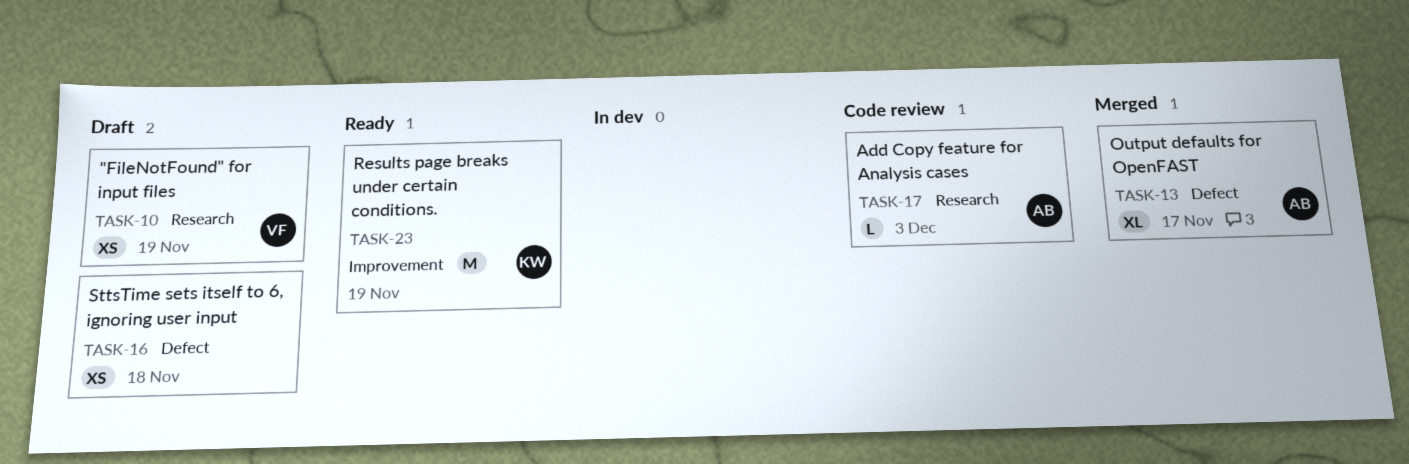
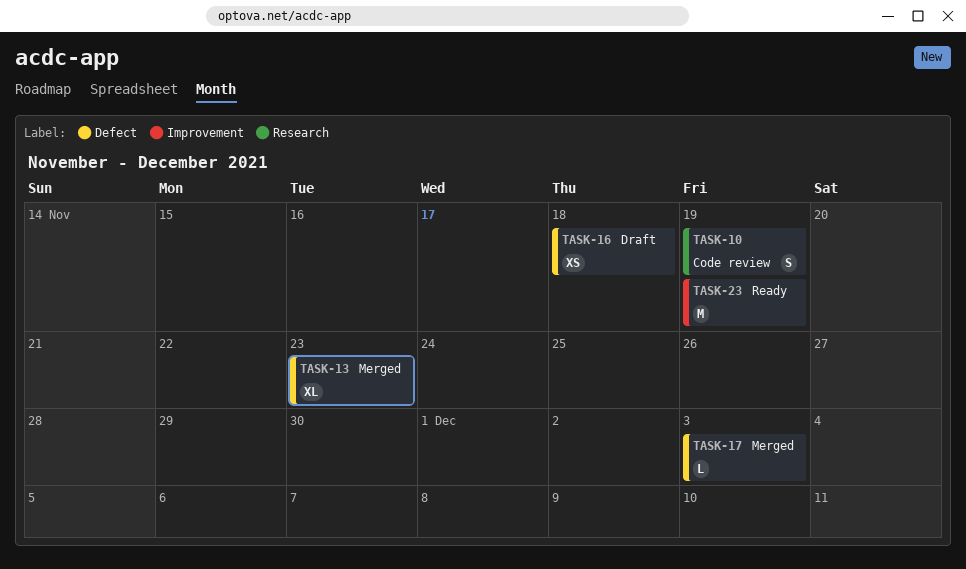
TASK-10, status: Draft -> Code review
TASK-10, estimate: XS -> S
TASK-13, due: Nov 17 -> Nov 23
TASK-17, status: Code review -> Merged
TASK-17, label: Research -> Defect

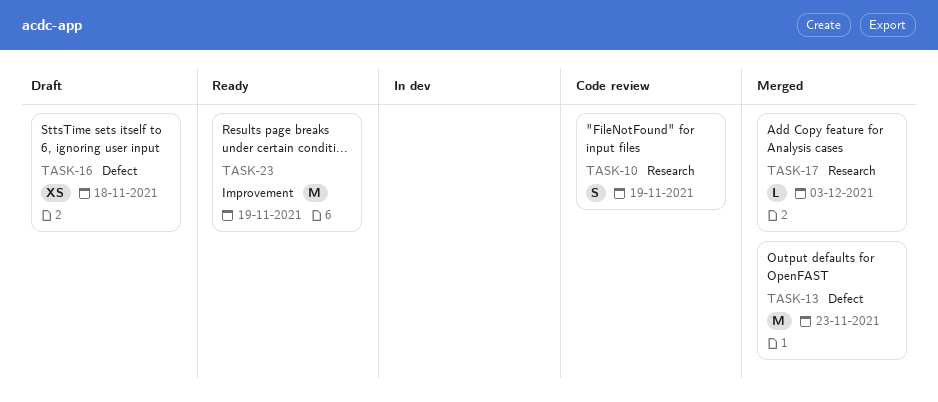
TASK-13, estimate: XL -> M
TASK-17, label: Defect -> Research

